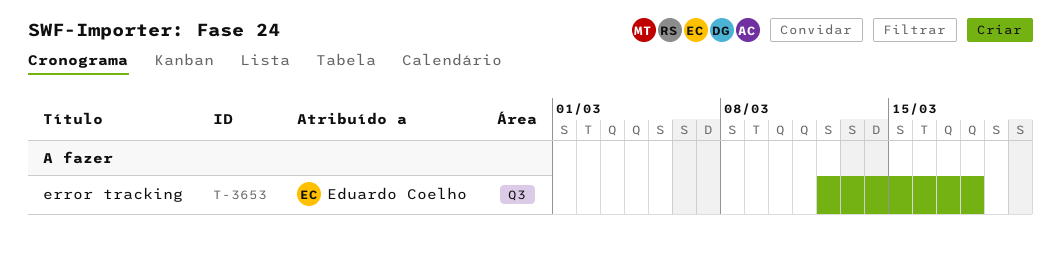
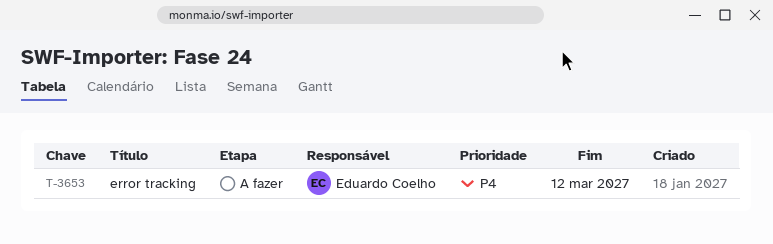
T-3653, due: Mar 18 -> Mar 12

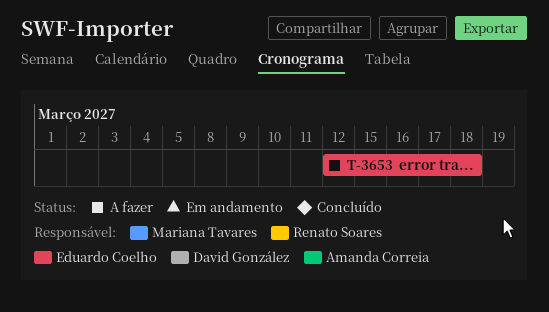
T-3653, due: Mar 12 -> Mar 18

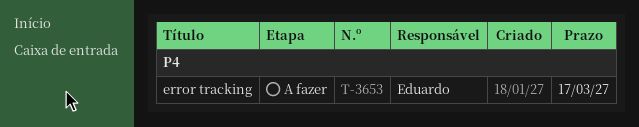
T-3653, due: Mar 18 -> Mar 17

